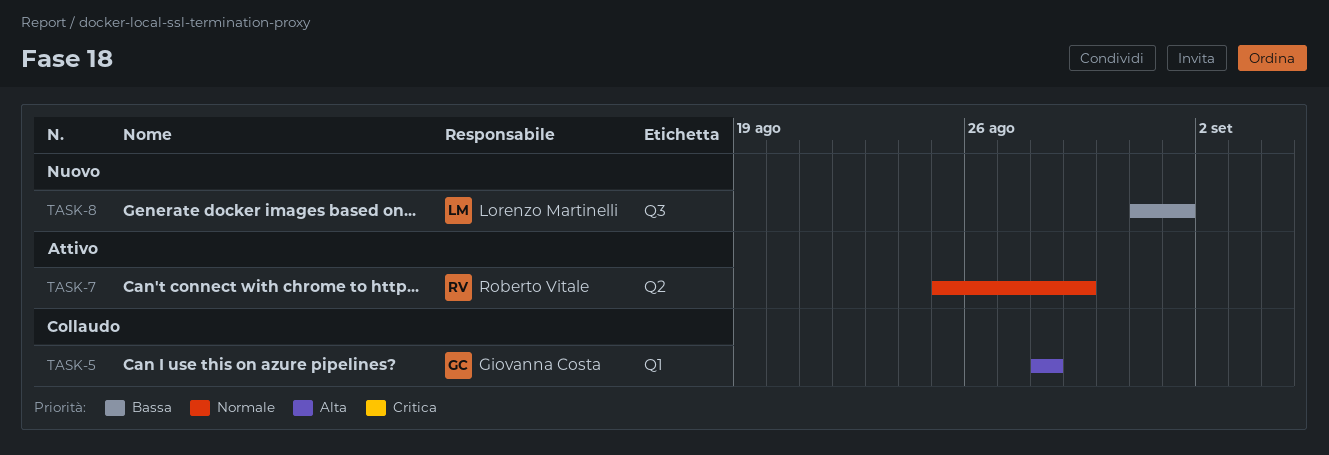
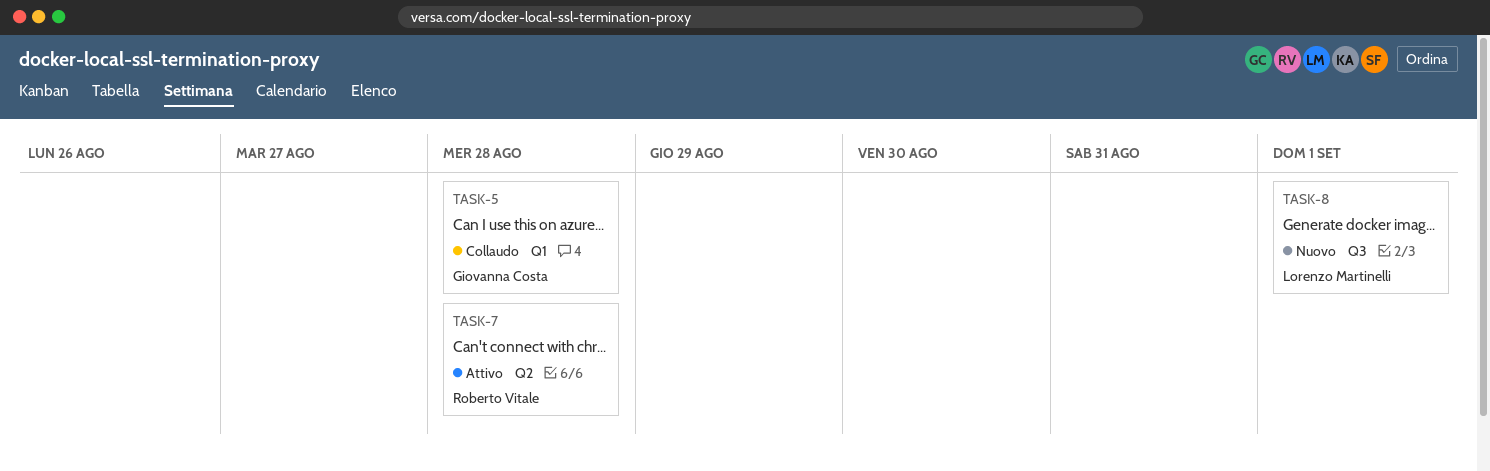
TASK-7, due: Aug 29 -> Aug 28

